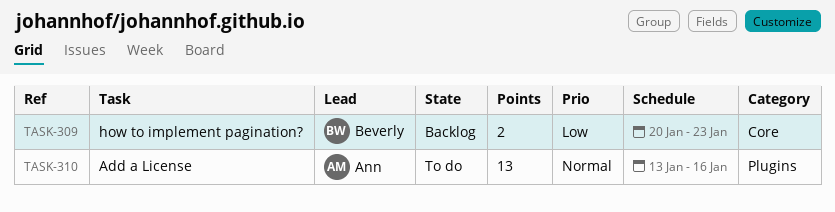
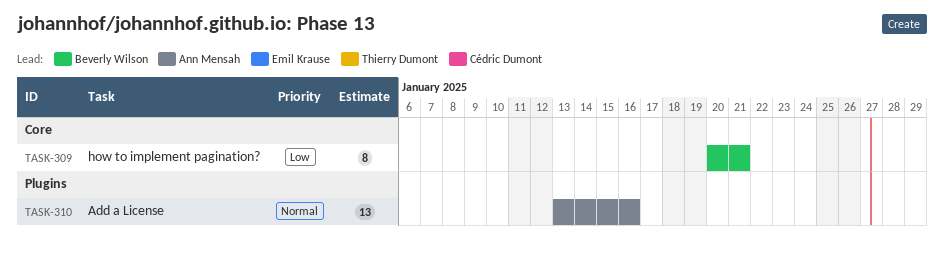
TASK-309, estimate: 2 -> 8
TASK-309, due: Jan 23 -> Jan 21

